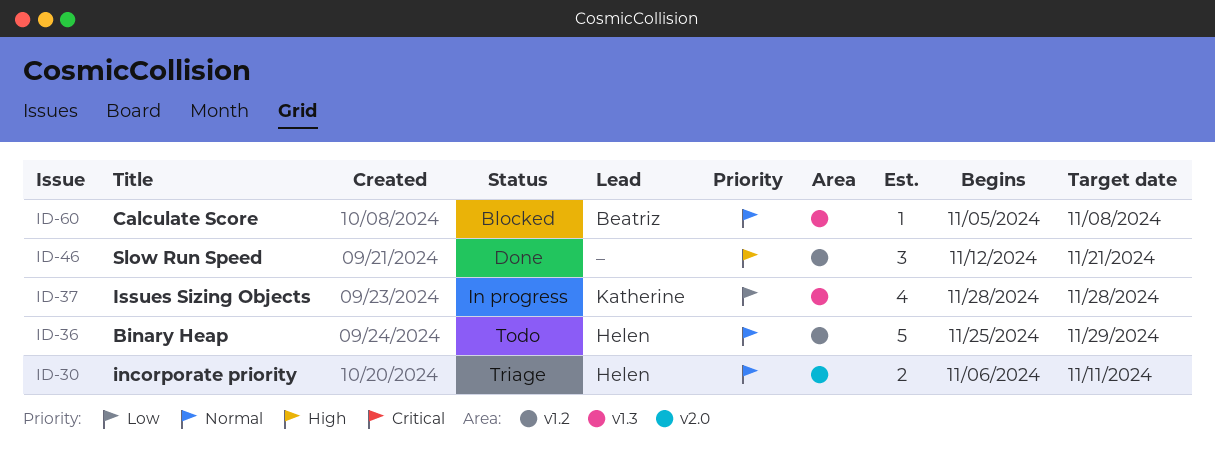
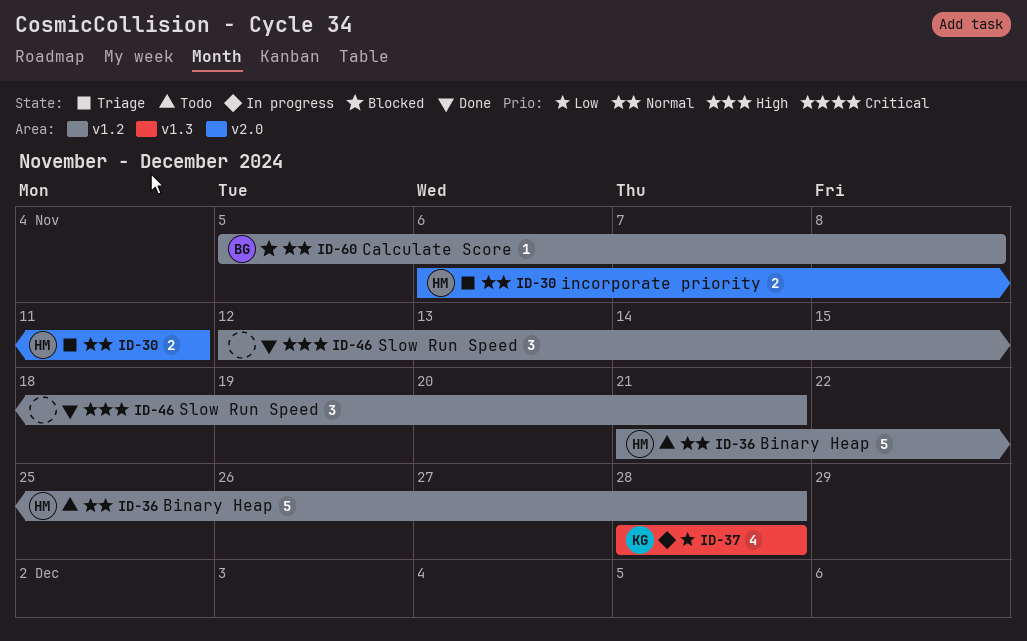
ID-36, start: Nov 25 -> Nov 21
ID-36, due: Nov 29 -> Nov 28
ID-60, label: v1.3 -> v1.2

